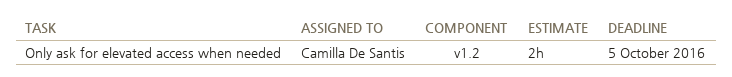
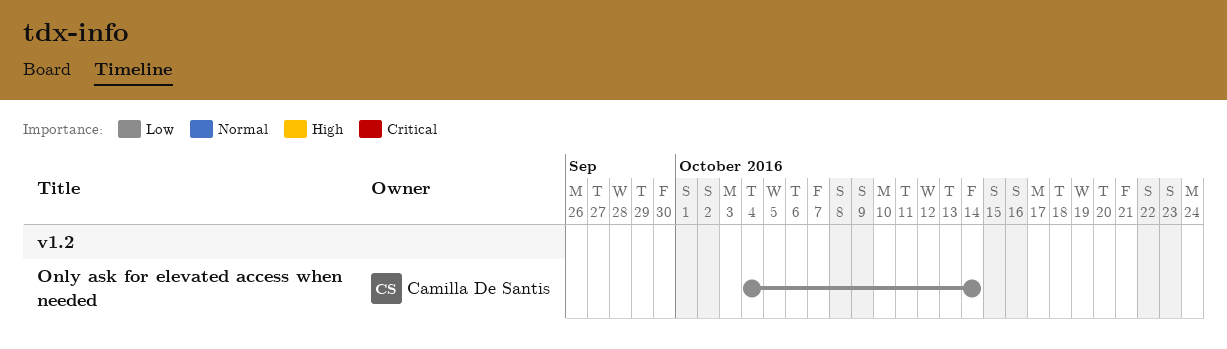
Only ask for elevated access when needed, due: Oct 5 -> Oct 14

